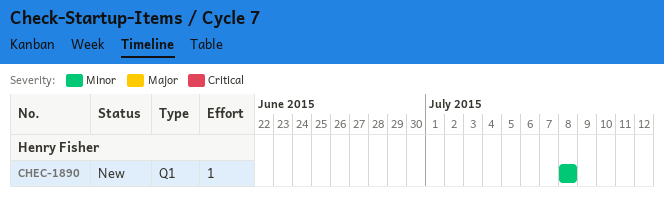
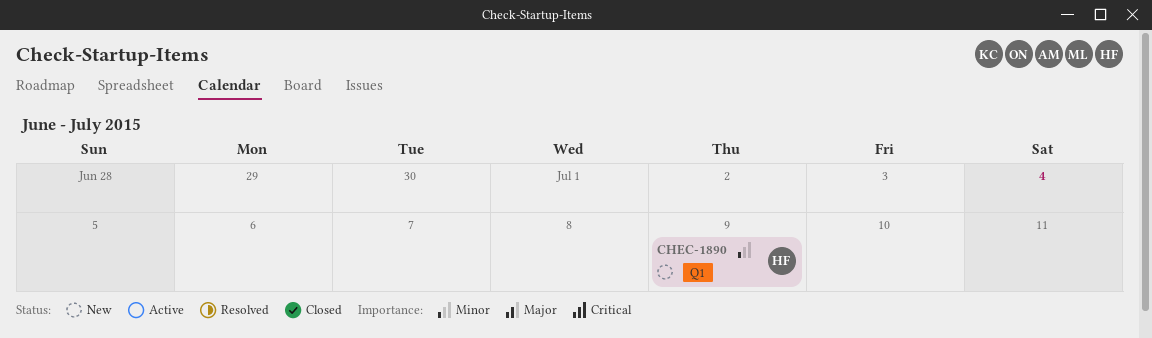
CHEC-1890, due: Jul 8 -> Jul 9

